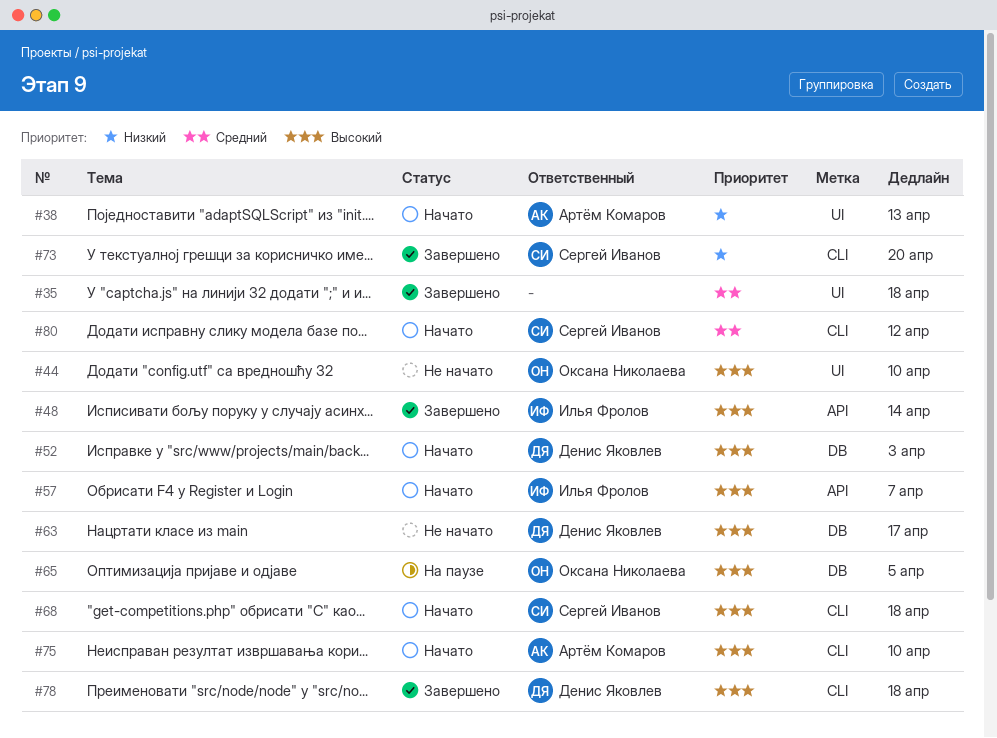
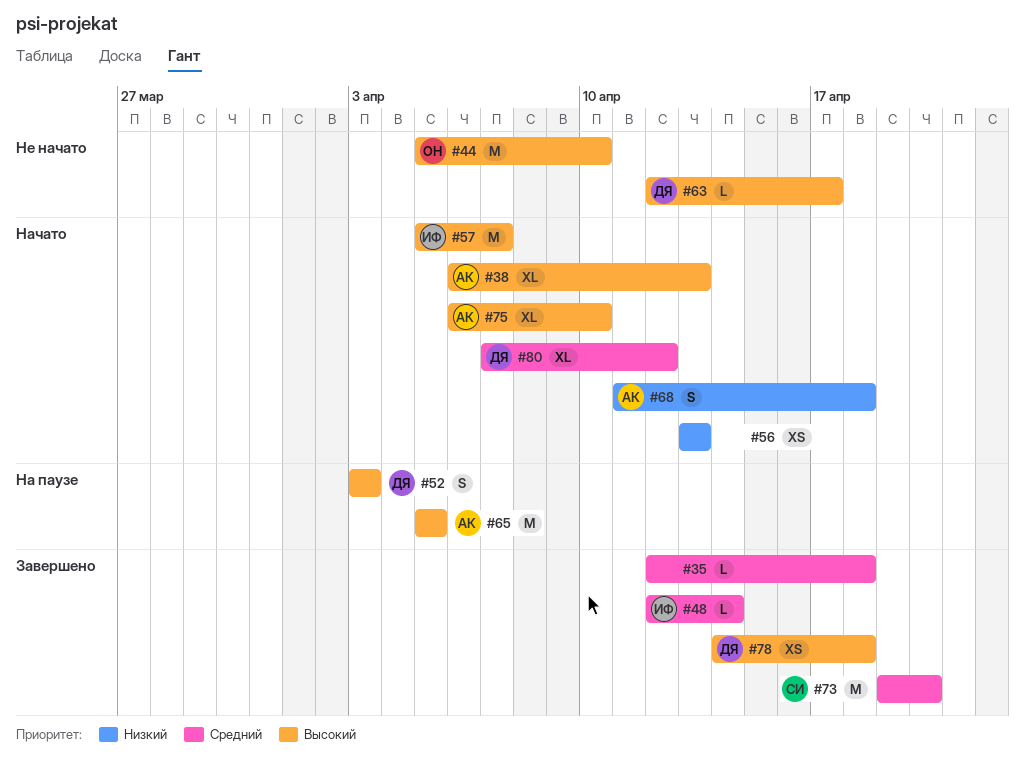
#38, priority: Низкий -> Высокий
#48, priority: Высокий -> Средний
#52, status: Начато -> На паузе
#56: none -> present
#65, owner: Оксана Николаева -> Артём Комаров
#68, owner: Сергей Иванов -> Артём Комаров
#68, priority: Высокий -> Низкий
#73, priority: Низкий -> Средний
#80, owner: Сергей Иванов -> Денис Яковлев

